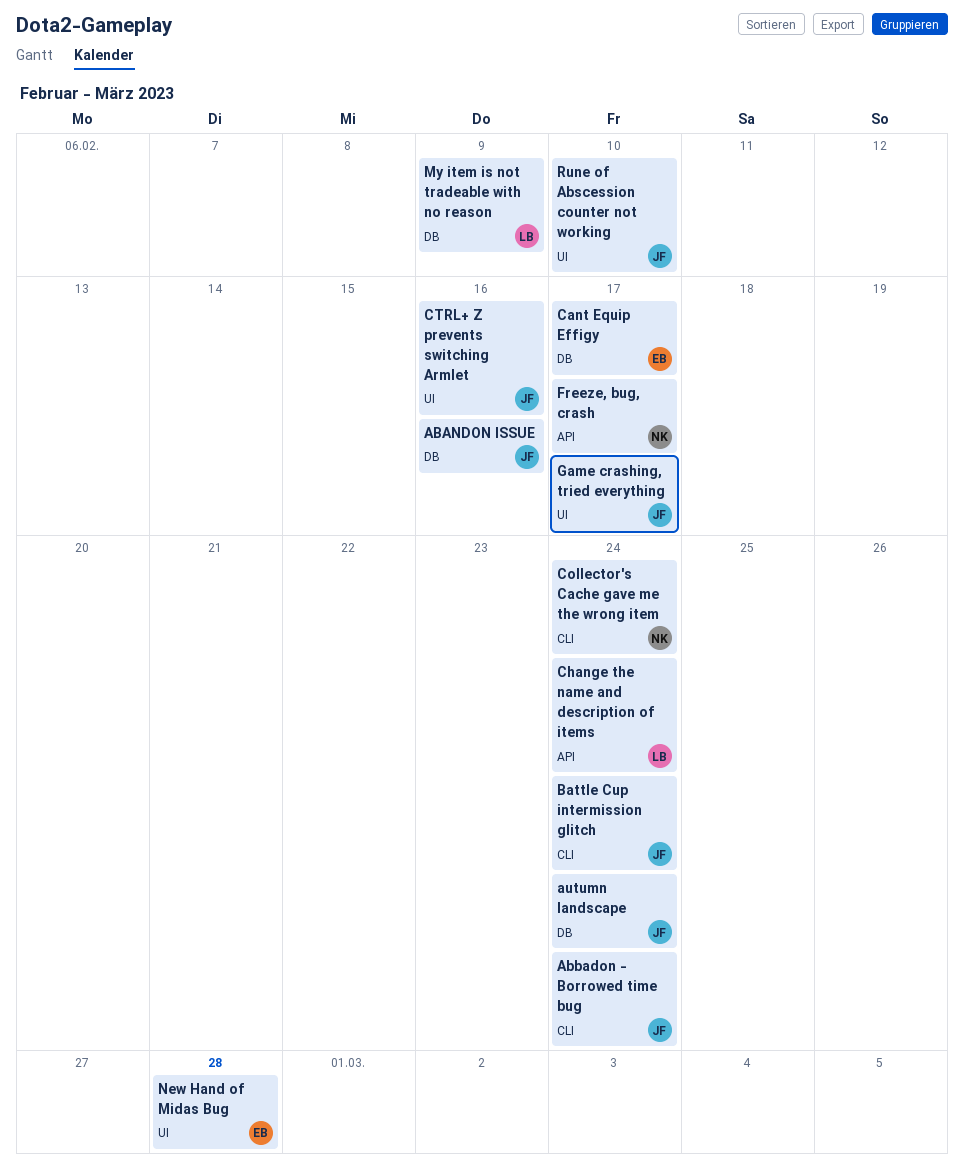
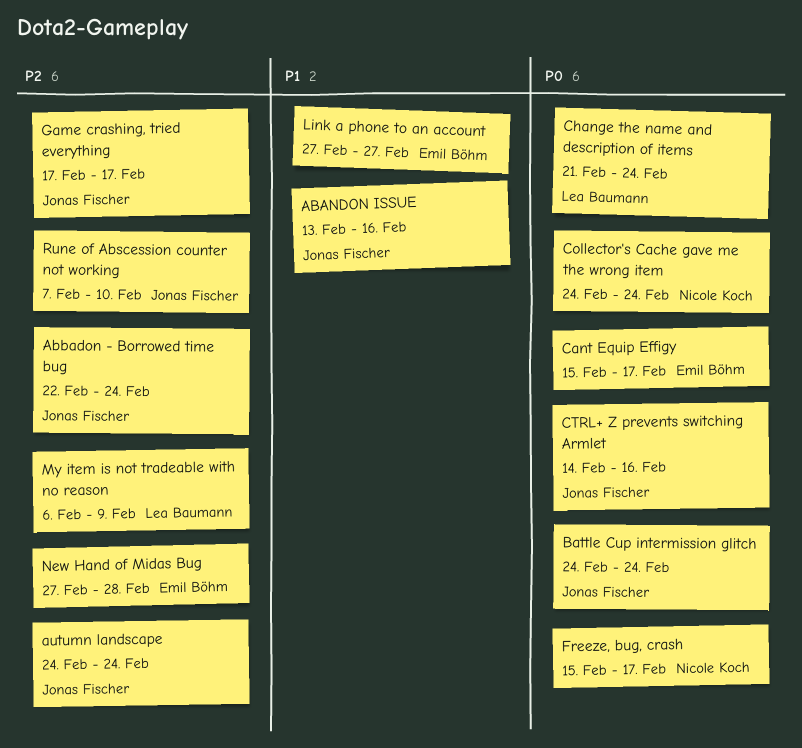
Link a phone to an account: none -> present

